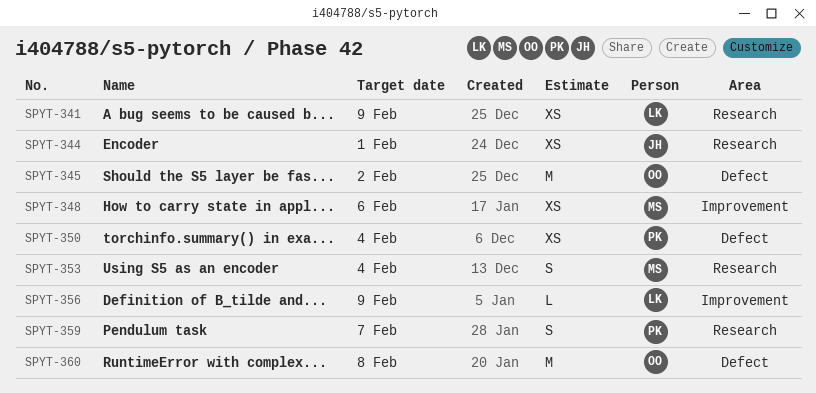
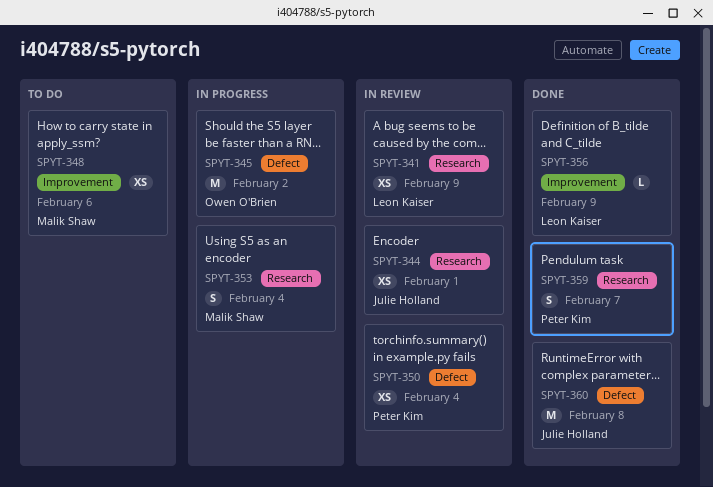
SPYT-360, owner: Owen O'Brien -> Julie Holland

